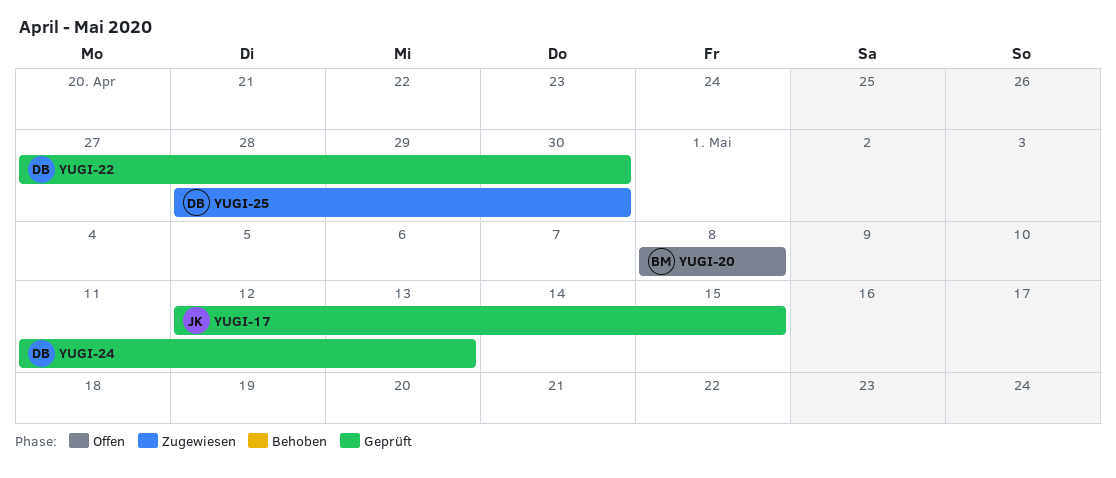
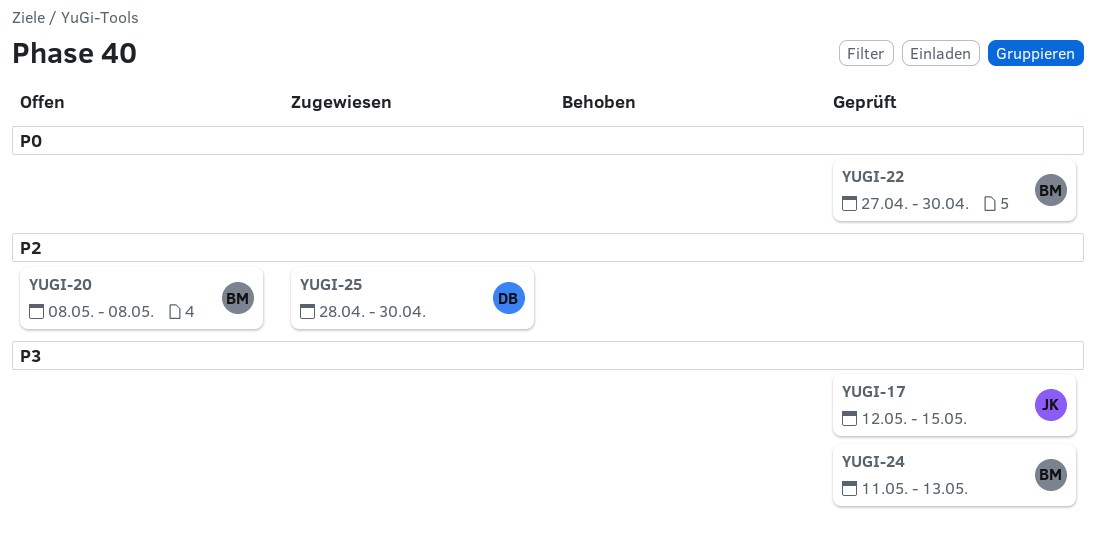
YUGI-22, owner: DB -> BM
YUGI-24, owner: DB -> BM

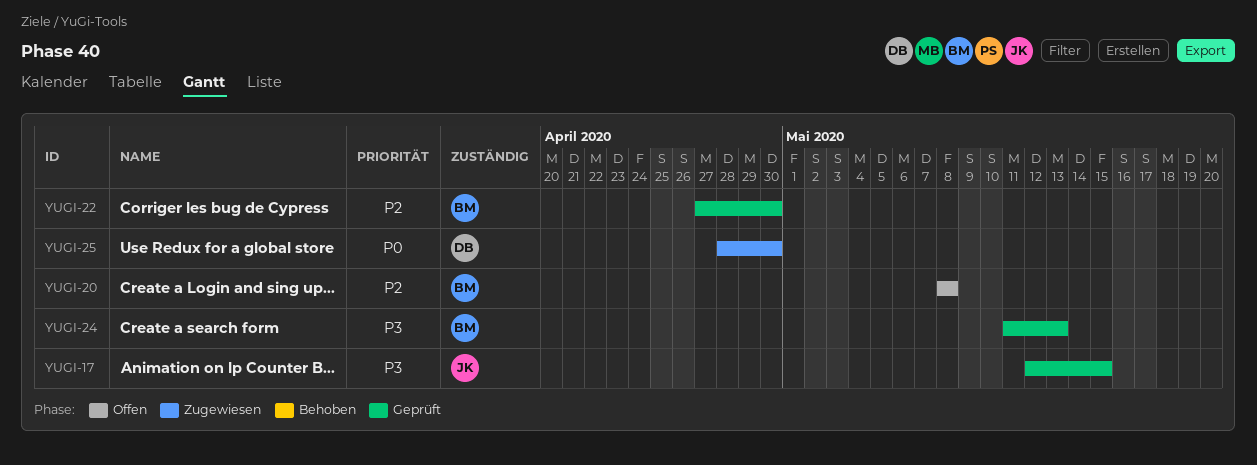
YUGI-22, priority: P0 -> P2
YUGI-25, priority: P2 -> P0

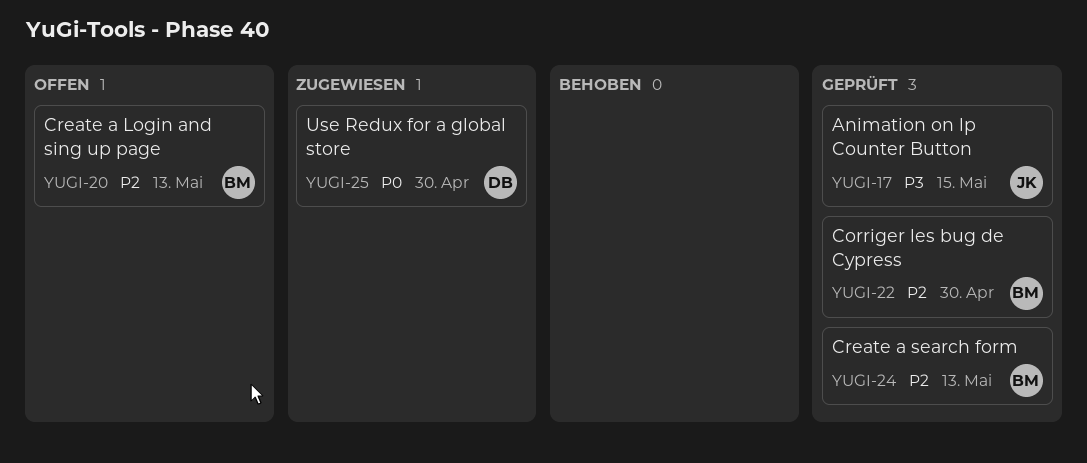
YUGI-20, due: May 8 -> May 13
YUGI-24, priority: P3 -> P2

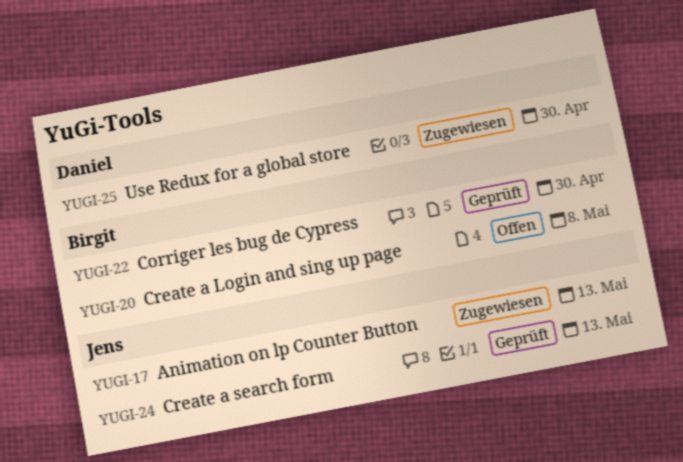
YUGI-17, status: Geprüft -> Zugewiesen
YUGI-17, due: May 15 -> May 13
YUGI-20, due: May 13 -> May 8
YUGI-24, owner: Birgit -> Jens

